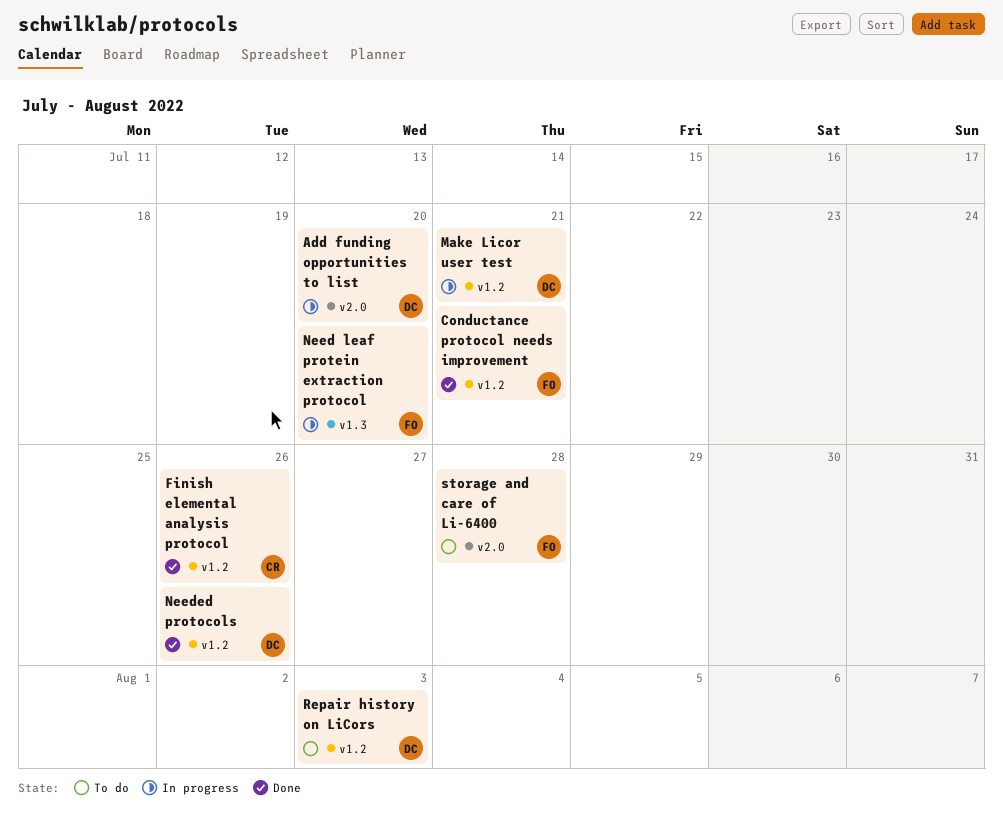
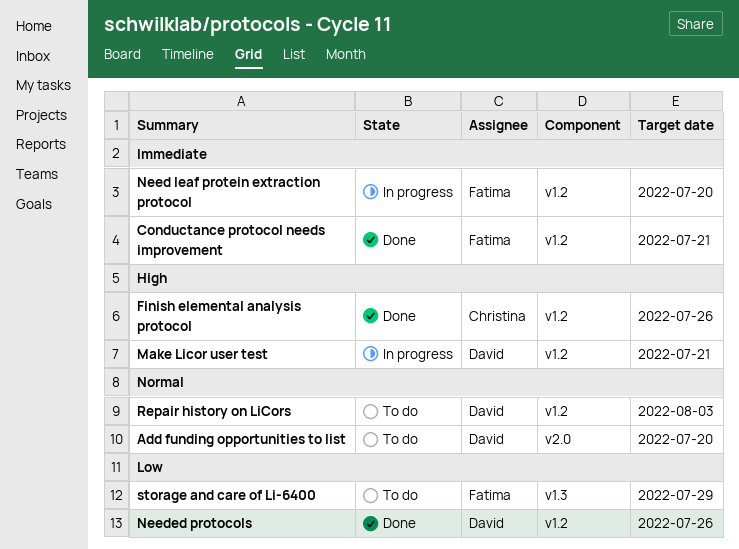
Add funding opportunities to list, status: In progress -> To do
Need leaf protein extraction protocol, label: v1.3 -> v1.2
storage and care of Li-6400, label: v2.0 -> v1.3
storage and care of Li-6400, due: Jul 28 -> Jul 29

